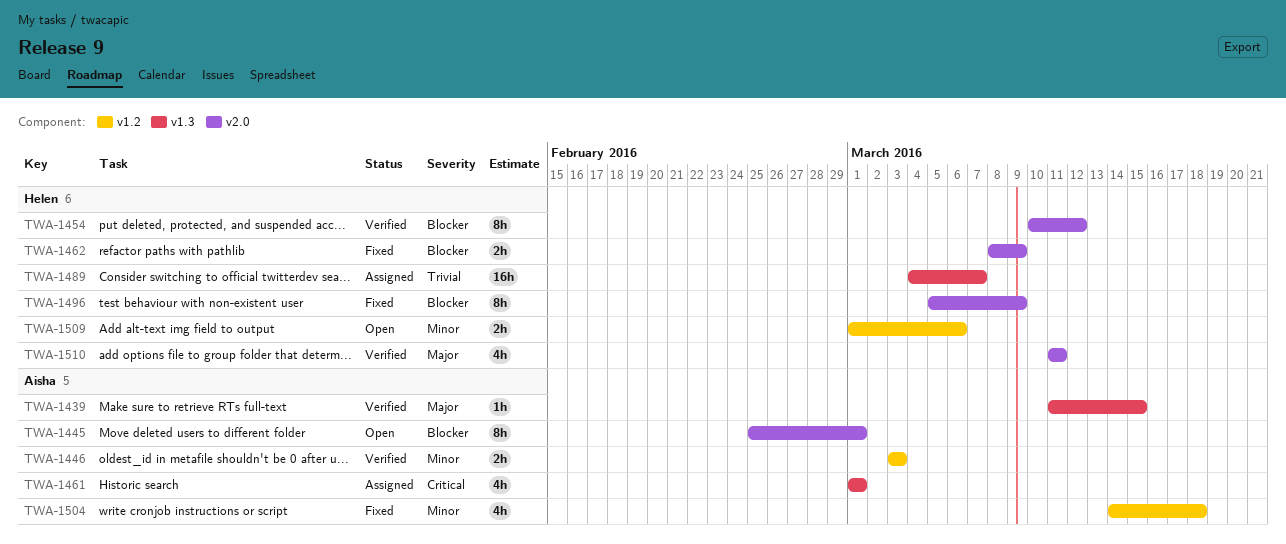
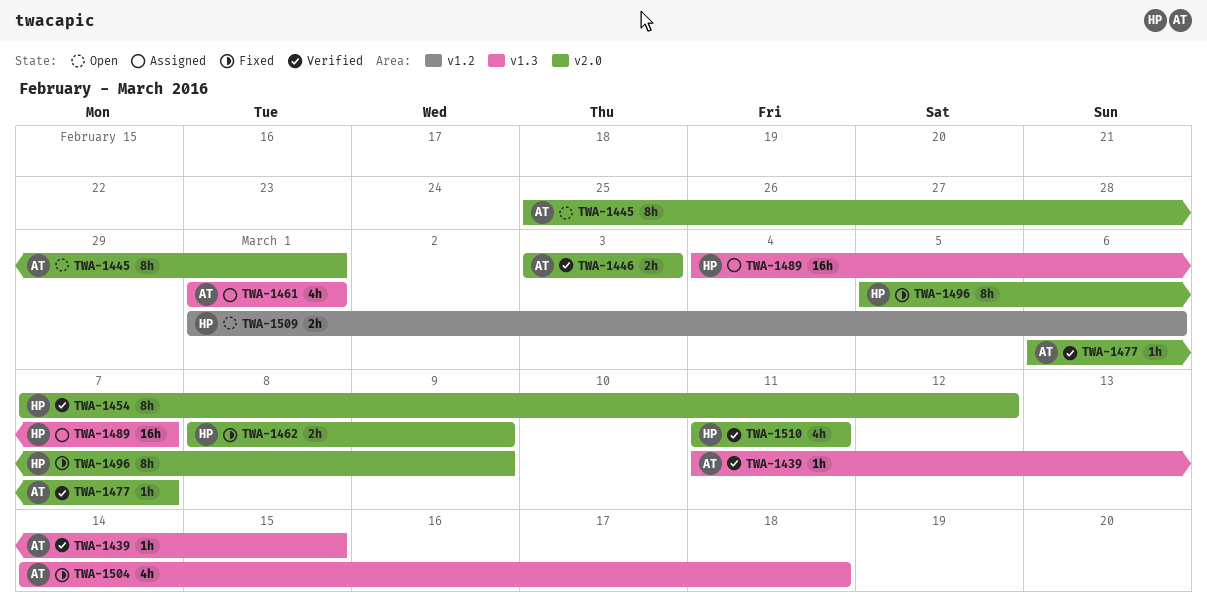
TWA-1446, label: v1.2 -> v2.0
TWA-1454, start: Mar 10 -> Mar 7
TWA-1477: none -> present
TWA-1504, label: v1.2 -> v1.3

